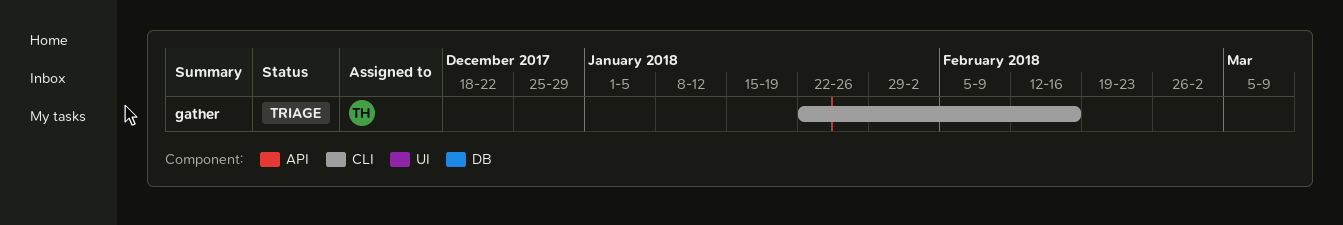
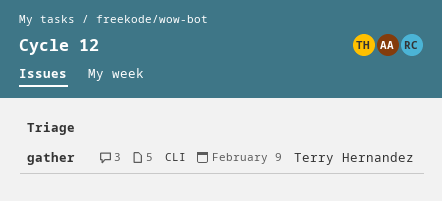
gather, due: Feb 16 -> Feb 9

